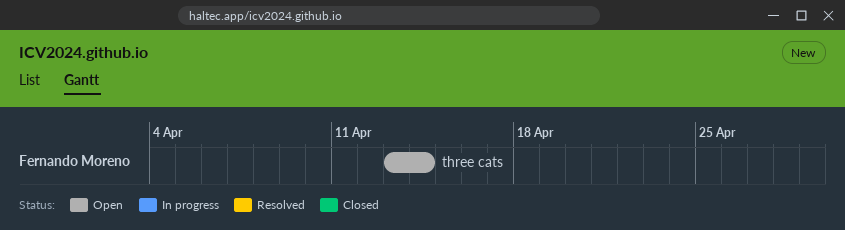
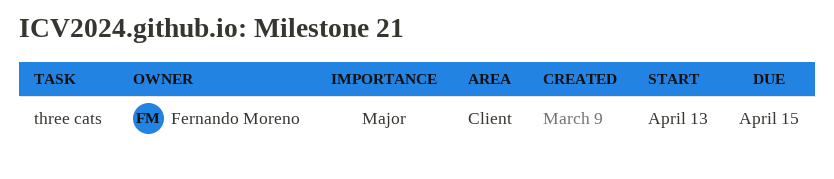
three cats, due: Apr 14 -> Apr 15

